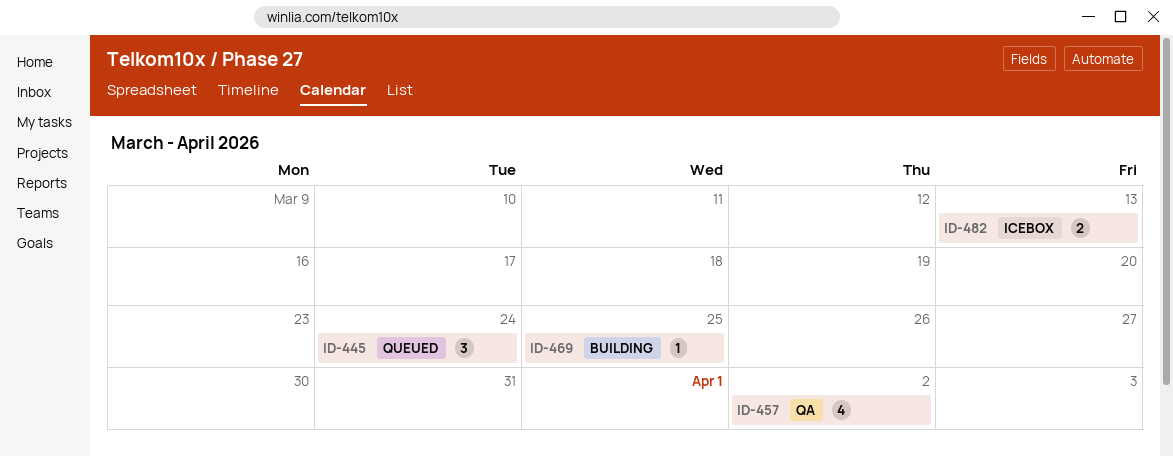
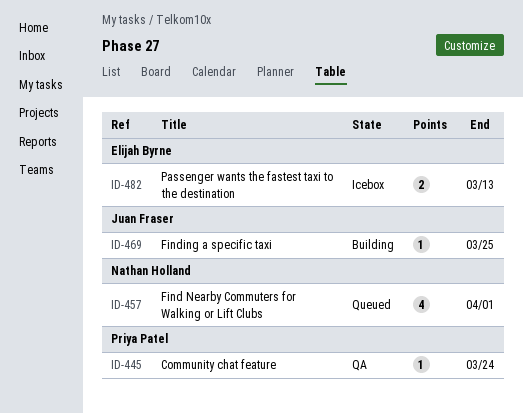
ID-445, status: Queued -> QA
ID-445, estimate: 3 -> 1
ID-457, status: QA -> Queued
ID-457, due: Apr 2 -> Apr 1

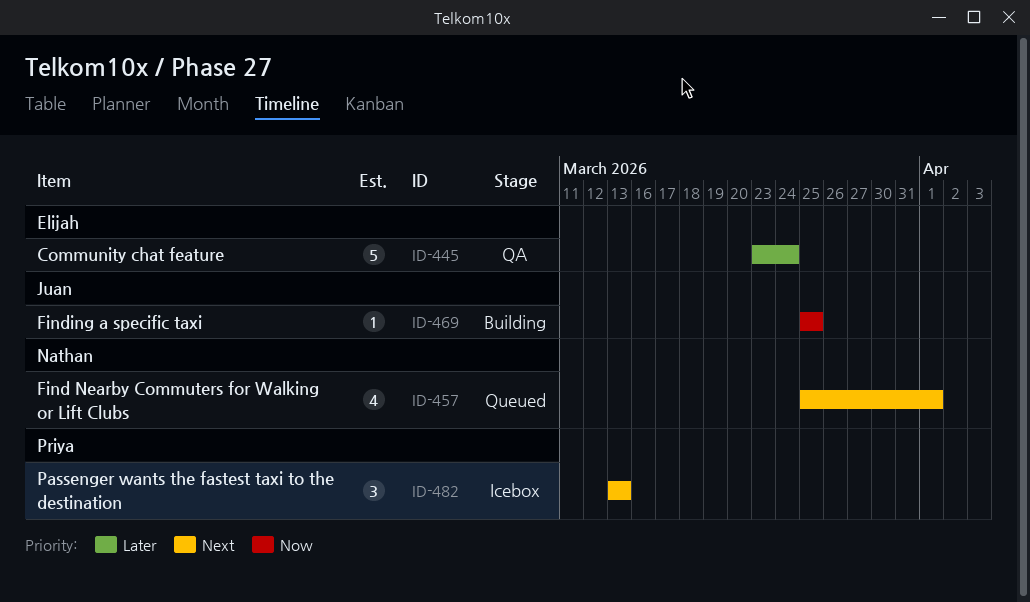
ID-445, owner: Priya Patel -> Elijah Byrne
ID-445, estimate: 1 -> 5
ID-482, owner: Elijah Byrne -> Priya Patel
ID-482, estimate: 2 -> 3

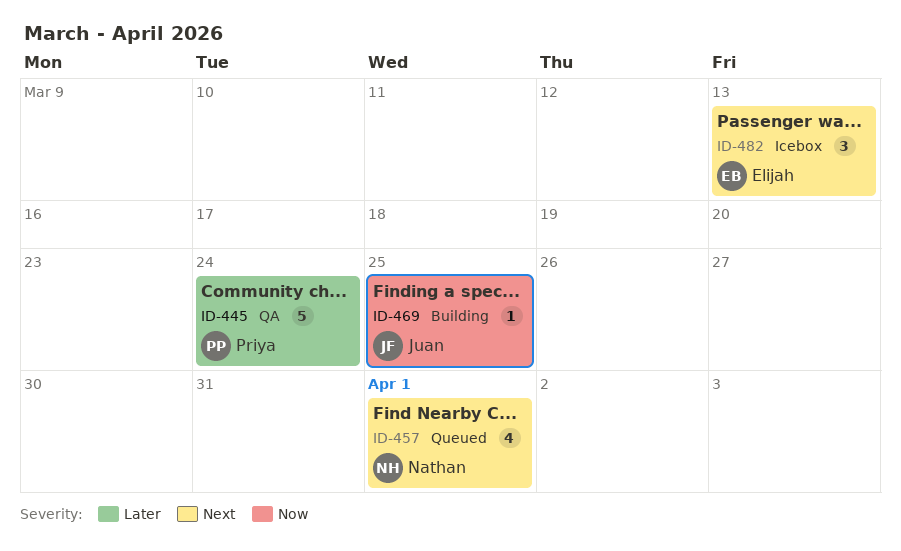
ID-445, owner: Elijah -> Priya
ID-482, owner: Priya -> Elijah

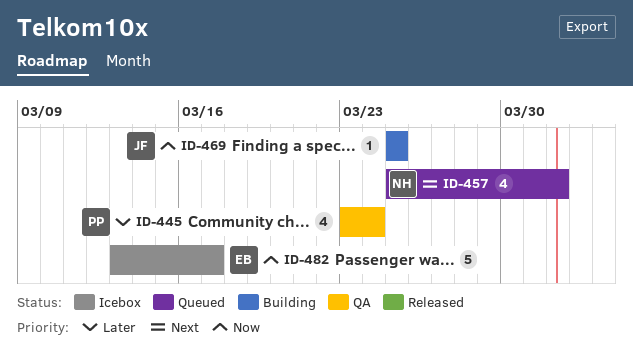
ID-445, estimate: 5 -> 4
ID-482, priority: Next -> Now
ID-482, estimate: 3 -> 5
ID-482, due: Mar 13 -> Mar 17

